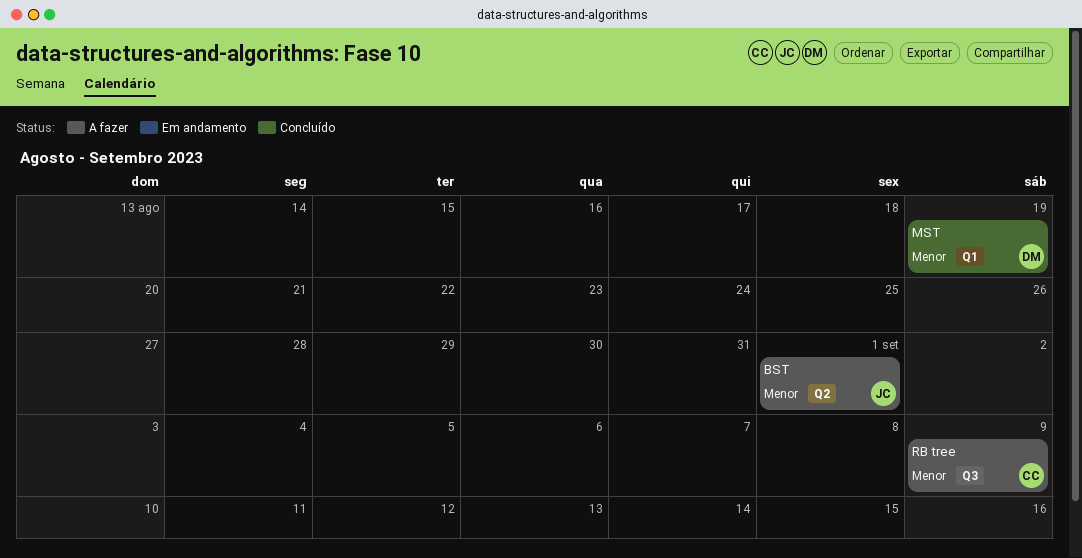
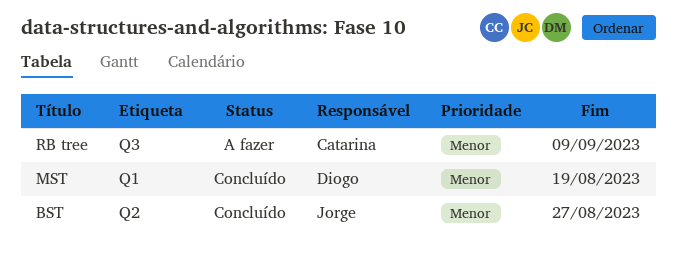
BST, status: A fazer -> Concluído
BST, due: Sep 1 -> Aug 27

